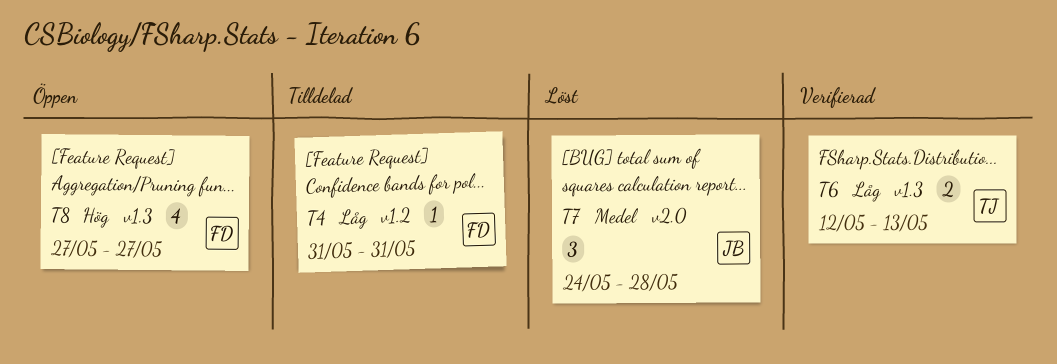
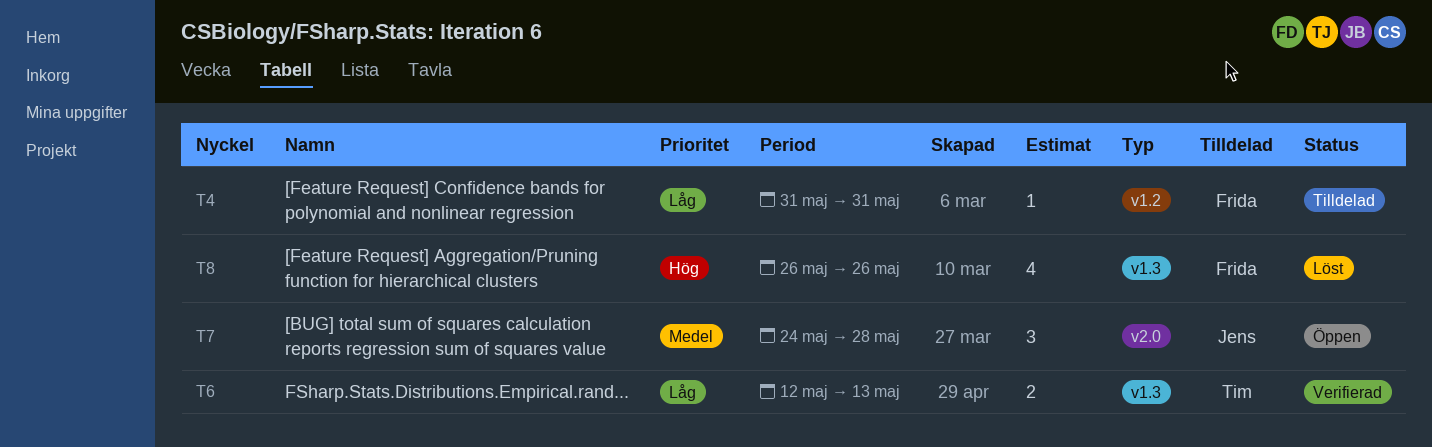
T7, status: Löst -> Öppen
T8, status: Öppen -> Löst
T8, start: May 27 -> May 26
T8, due: May 27 -> May 26

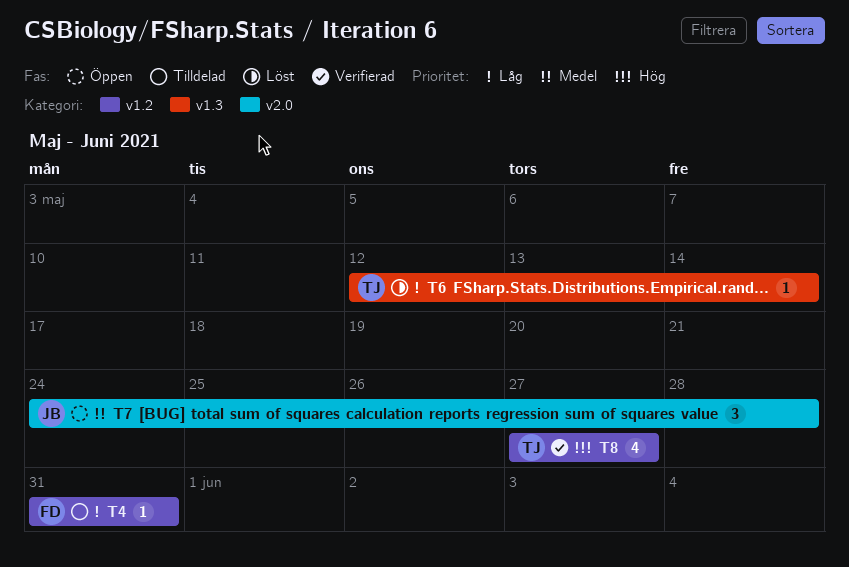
T6, status: Verifierad -> Löst
T6, estimate: 2 -> 1
T6, due: May 13 -> May 14
T8, status: Löst -> Verifierad
T8, owner: Frida -> Tim
T8, label: v1.3 -> v1.2
T8, start: May 26 -> May 27
T8, due: May 26 -> May 27

